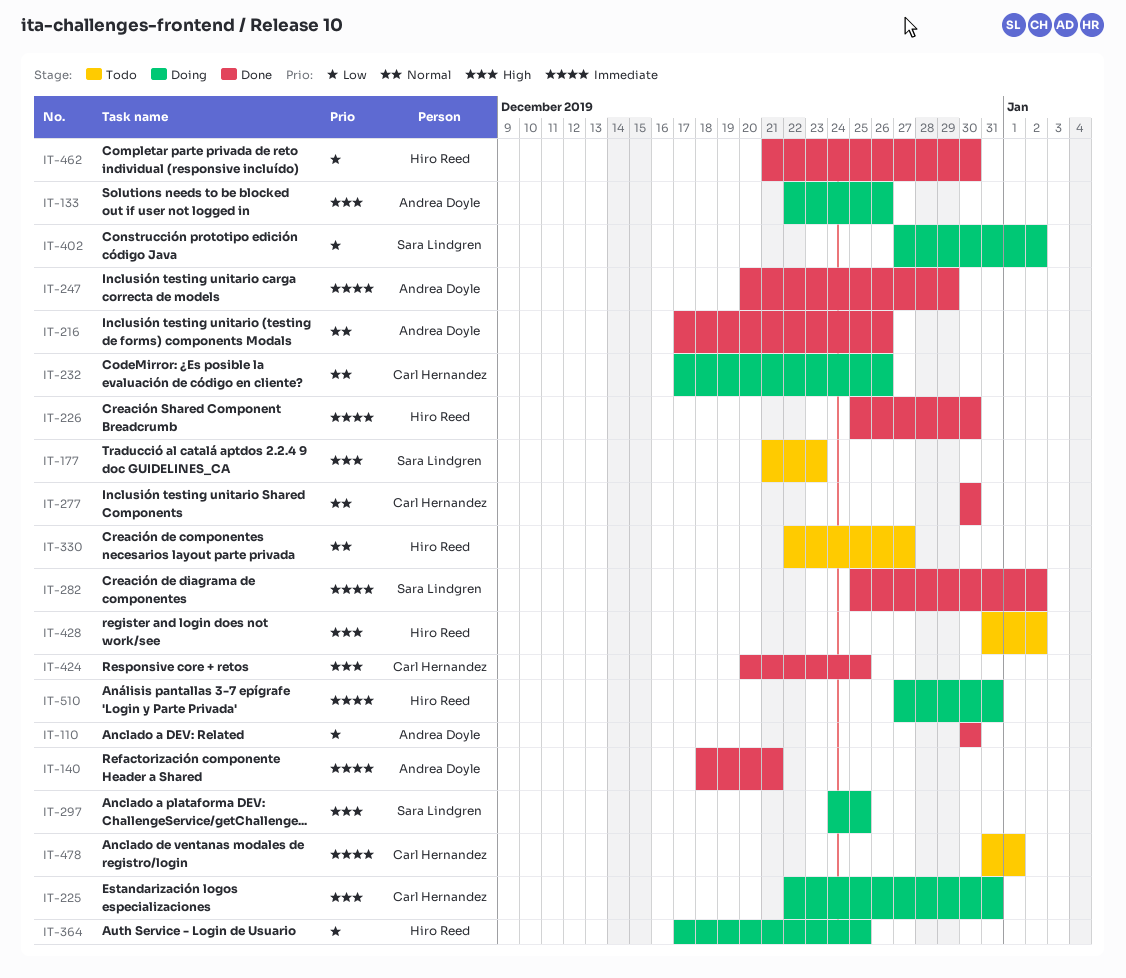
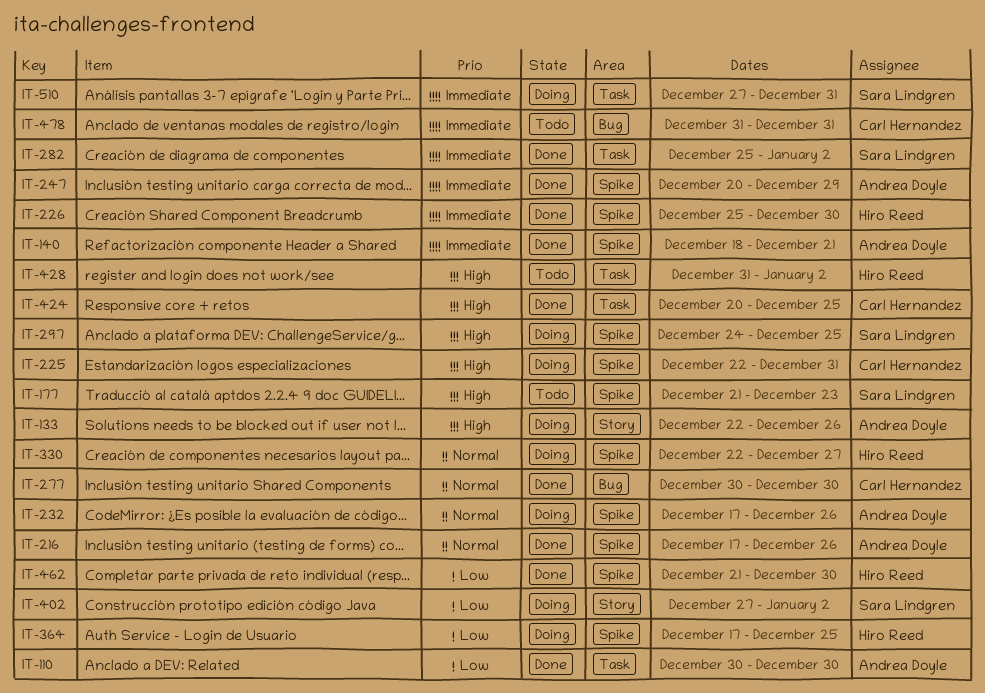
IT-232, owner: Carl Hernandez -> Andrea Doyle
IT-330, status: Todo -> Doing
IT-478, due: Jan 1 -> Dec 31
IT-510, owner: Hiro Reed -> Sara Lindgren

